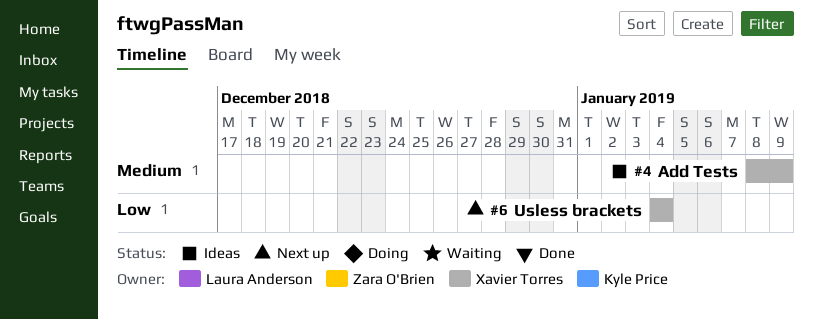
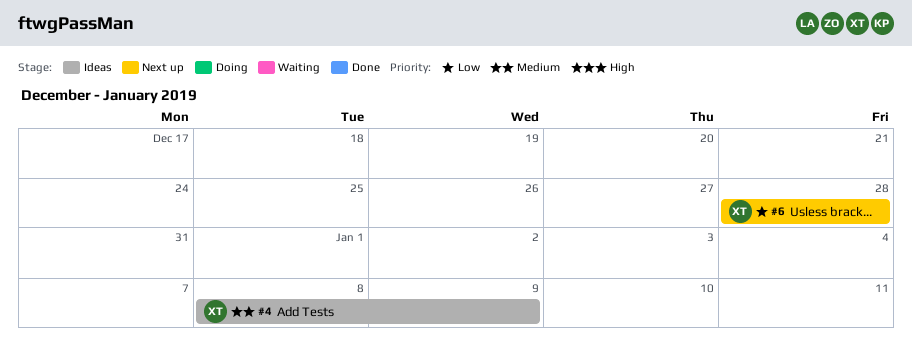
#6, start: Jan 4 -> Dec 28
#6, due: Jan 4 -> Dec 28

